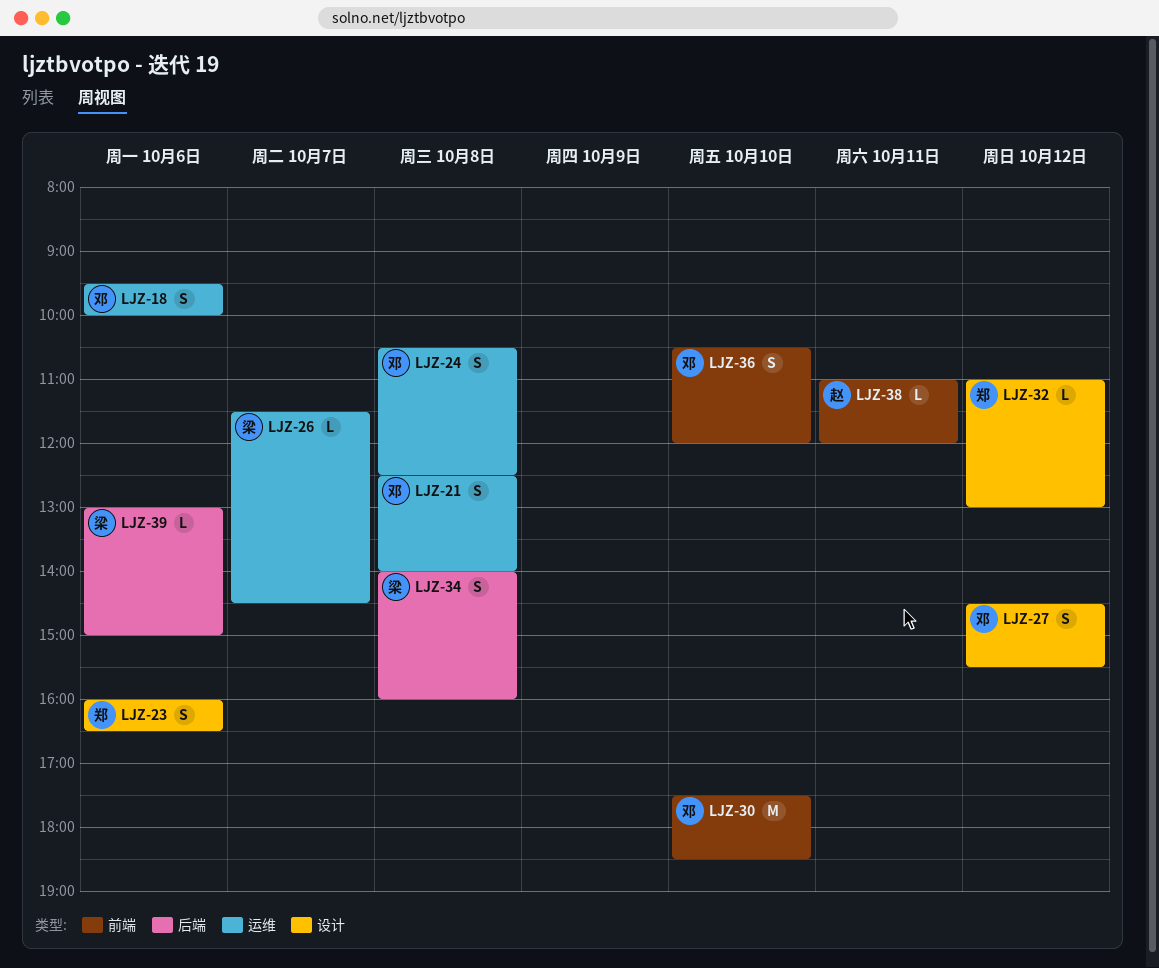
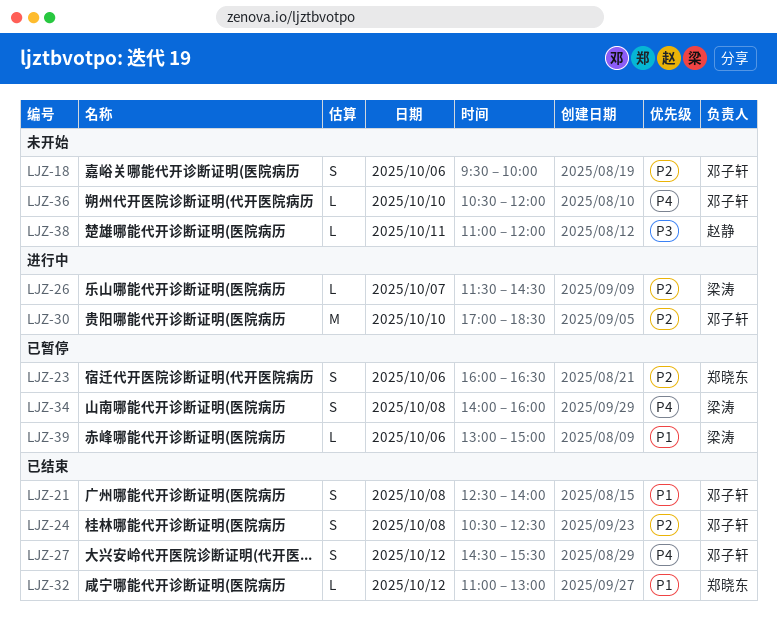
LJZ-30, begins: 17:30 -> 17:00
LJZ-36, estimate: S -> L

